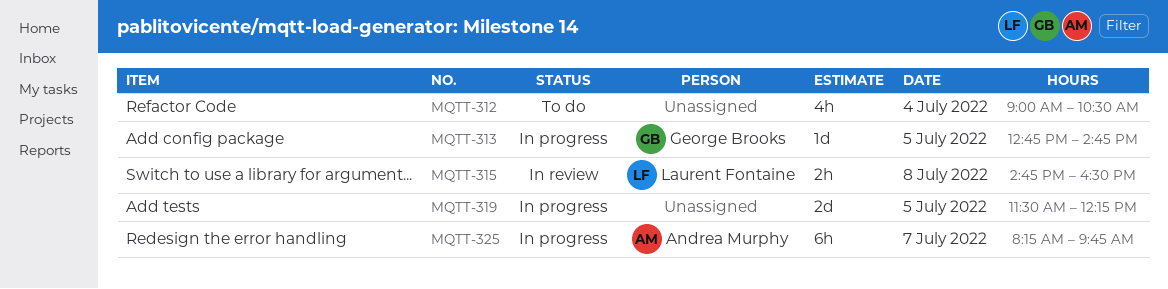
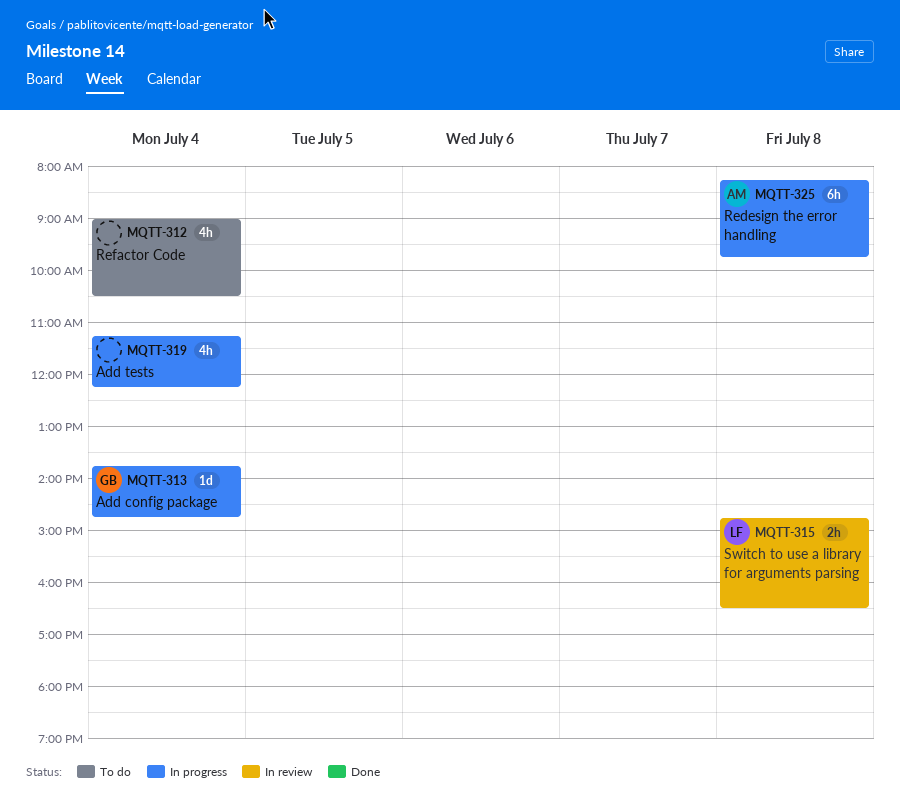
MQTT-313, day: Jul 5 -> Jul 4
MQTT-313, begins: 12:45 -> 13:45
MQTT-319, estimate: 2d -> 4h
MQTT-319, day: Jul 5 -> Jul 4
MQTT-319, begins: 11:30 -> 11:15
MQTT-325, day: Jul 7 -> Jul 8

